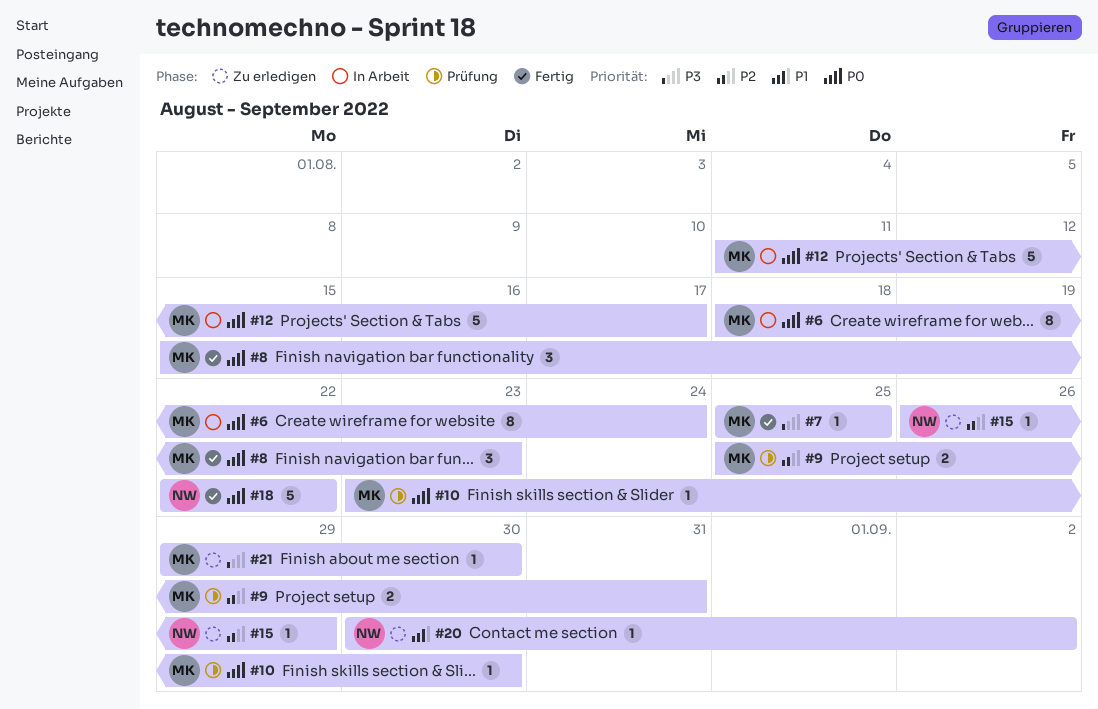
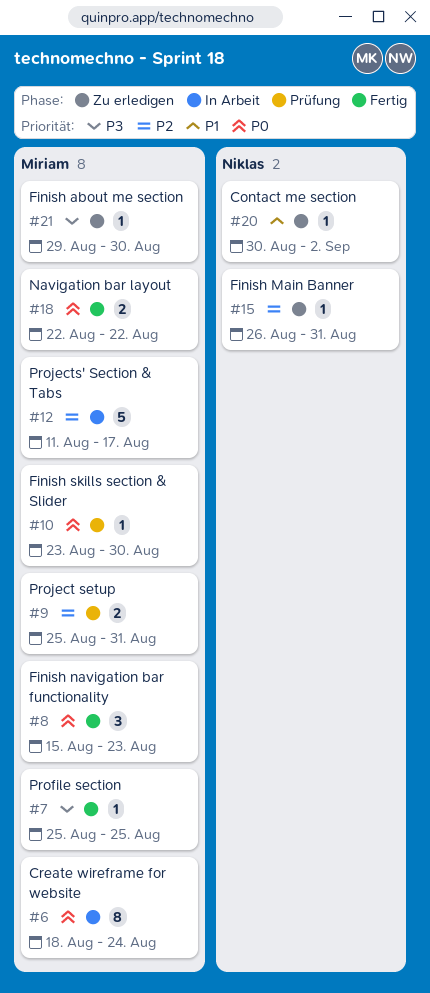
#12, priority: P0 -> P2
#15, due: Aug 29 -> Aug 31
#18, owner: Niklas -> Miriam
#18, estimate: 5 -> 2

